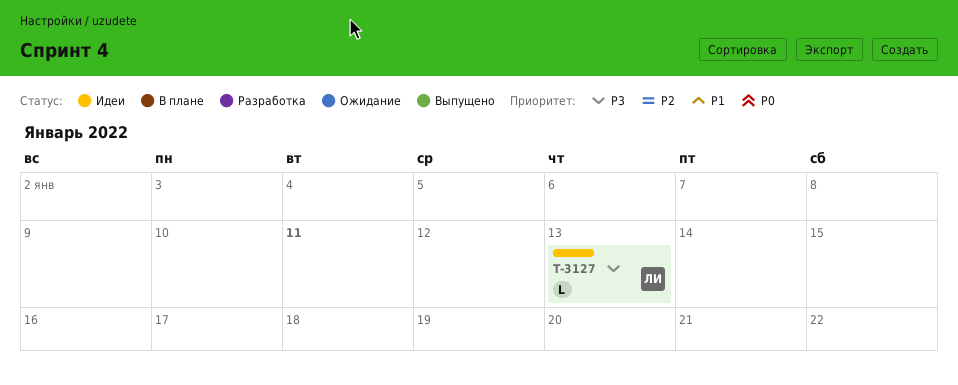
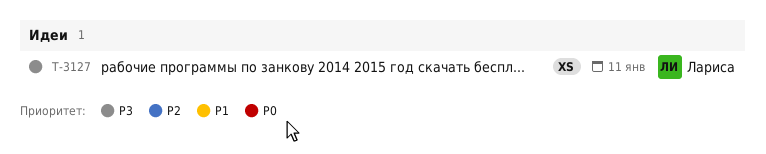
T-3127, estimate: L -> XS
T-3127, due: Jan 13 -> Jan 11

